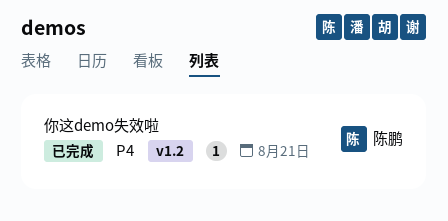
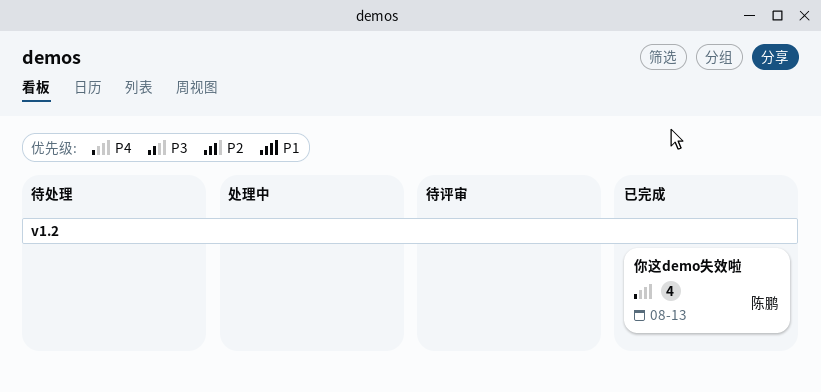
你这demo失效啦, estimate: 1 -> 4
你这demo失效啦, due: Aug 21 -> Aug 13

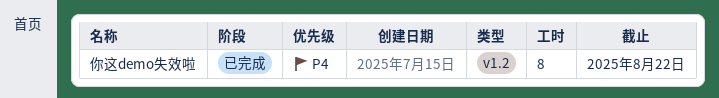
你这demo失效啦, estimate: 4 -> 8
你这demo失效啦, due: Aug 13 -> Aug 22

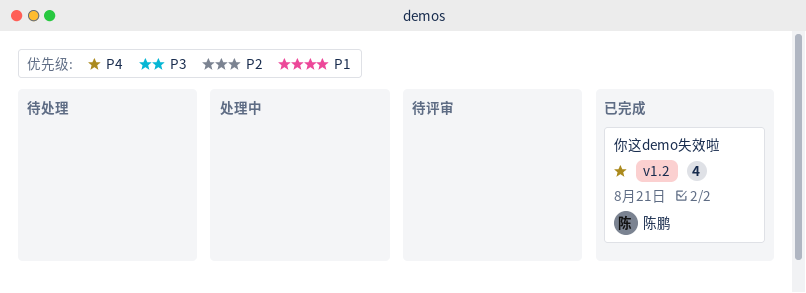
你这demo失效啦, estimate: 8 -> 4
你这demo失效啦, due: Aug 22 -> Aug 21

